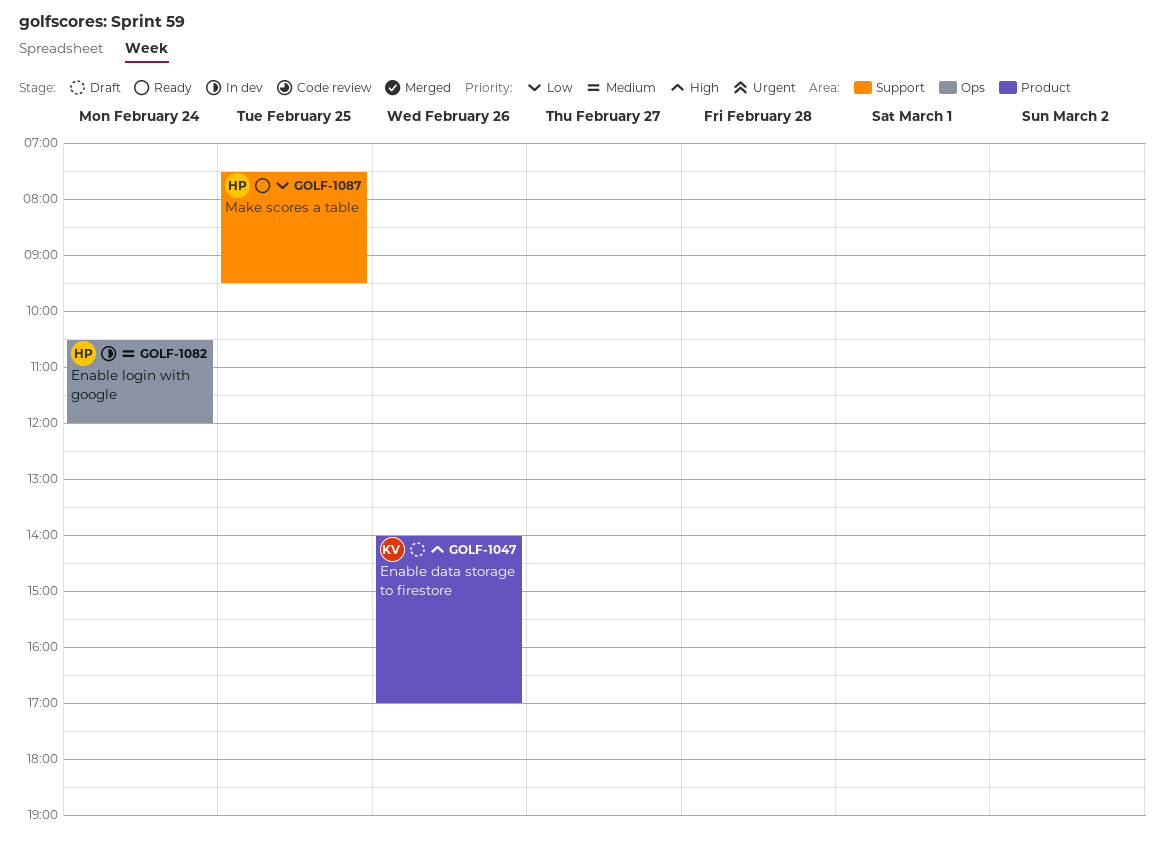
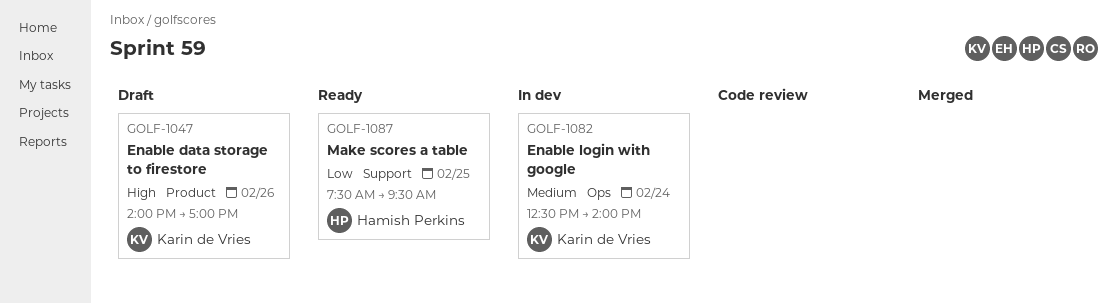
GOLF-1082, owner: Hamish Perkins -> Karin de Vries
GOLF-1082, begins: 10:30 -> 12:30
GOLF-1082, ends: 12:00 -> 14:00

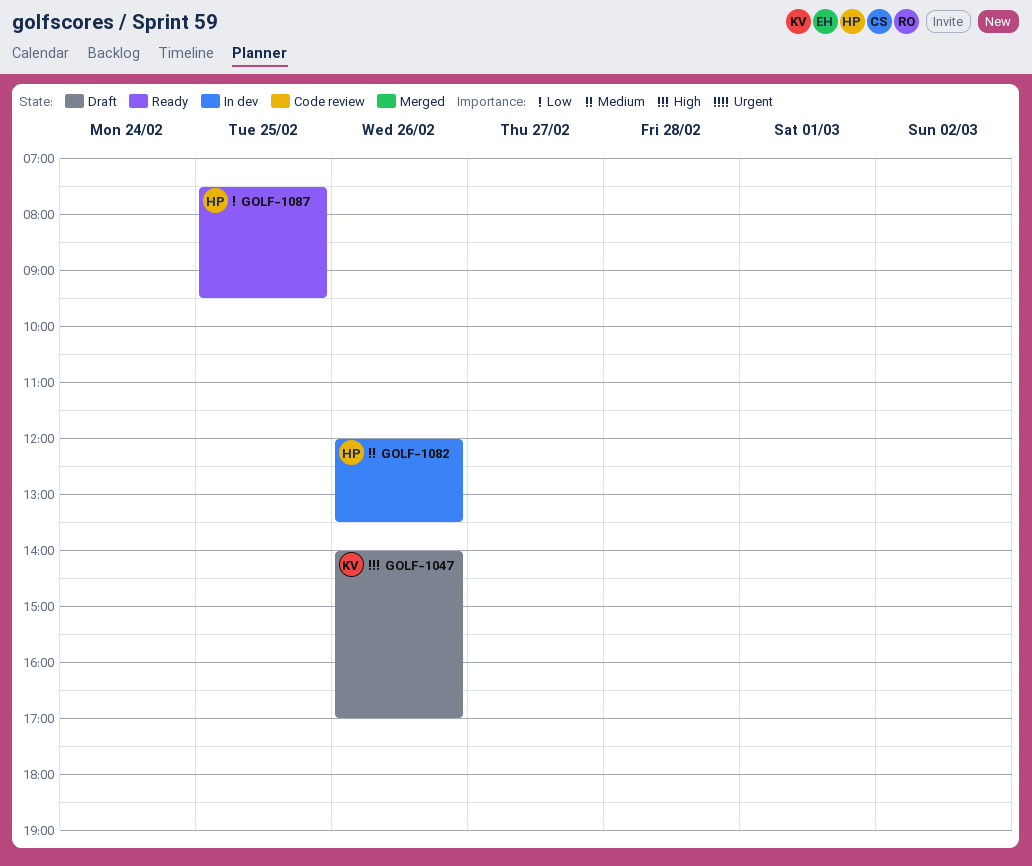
GOLF-1082, owner: Karin de Vries -> Hamish Perkins
GOLF-1082, day: Feb 24 -> Feb 26
GOLF-1082, begins: 12:30 -> 12:00
GOLF-1082, ends: 14:00 -> 13:30

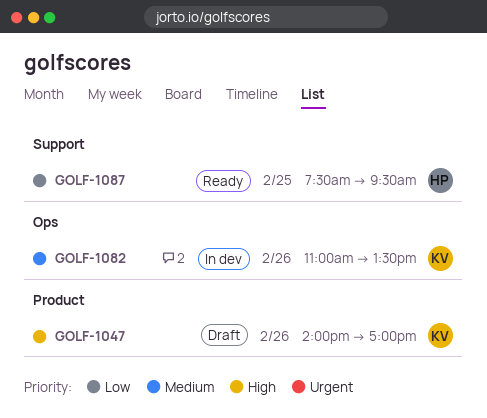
GOLF-1082, owner: HP -> KV
GOLF-1082, begins: 12:00 -> 11:00

